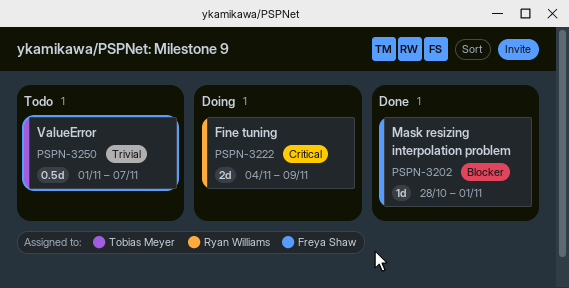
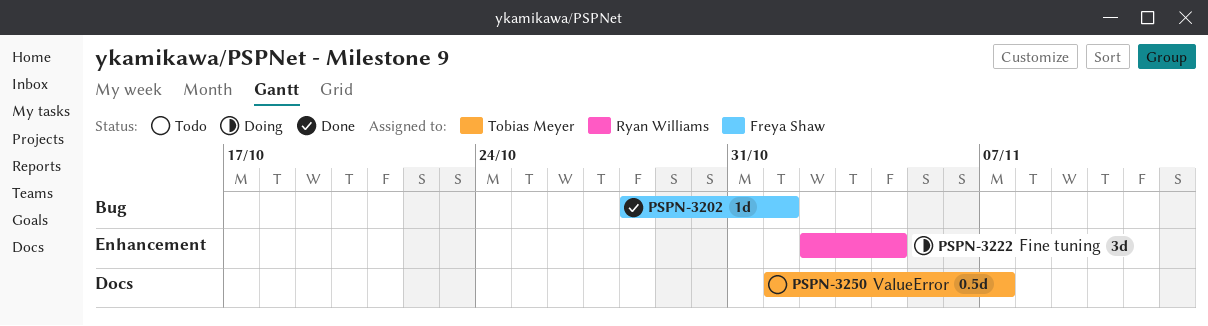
PSPN-3222, estimate: 2d -> 3d
PSPN-3222, start: Nov 4 -> Nov 2
PSPN-3222, due: Nov 9 -> Nov 4

